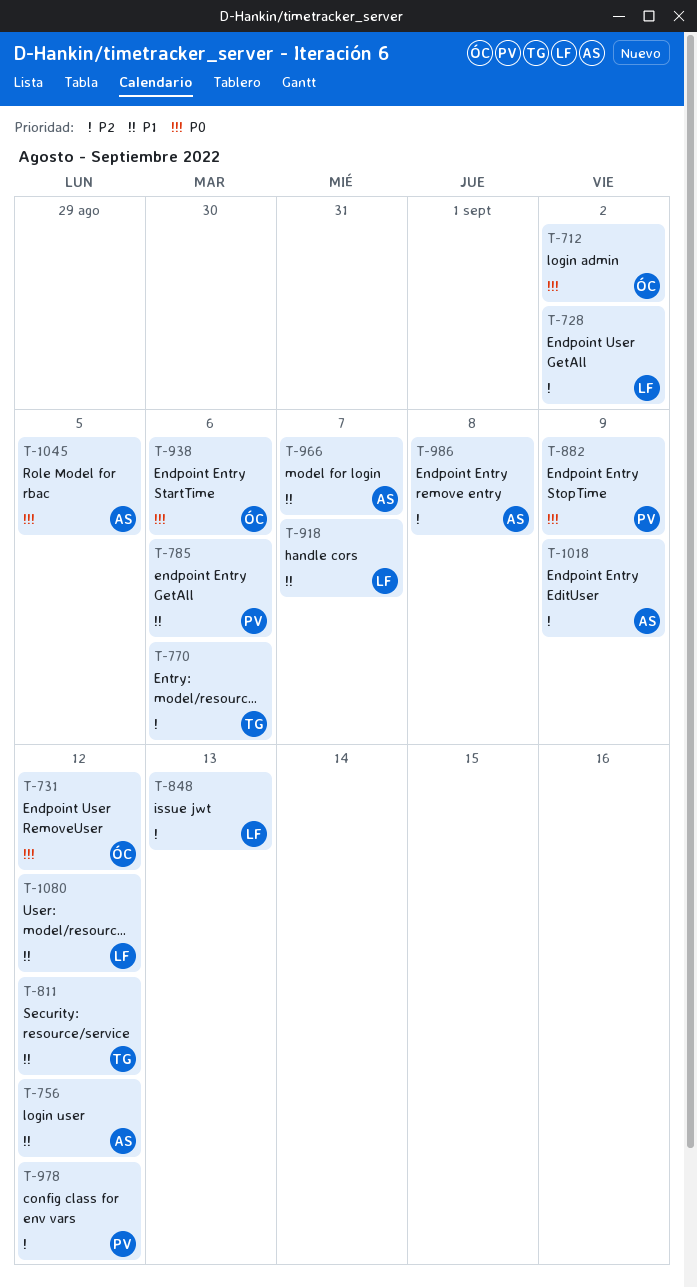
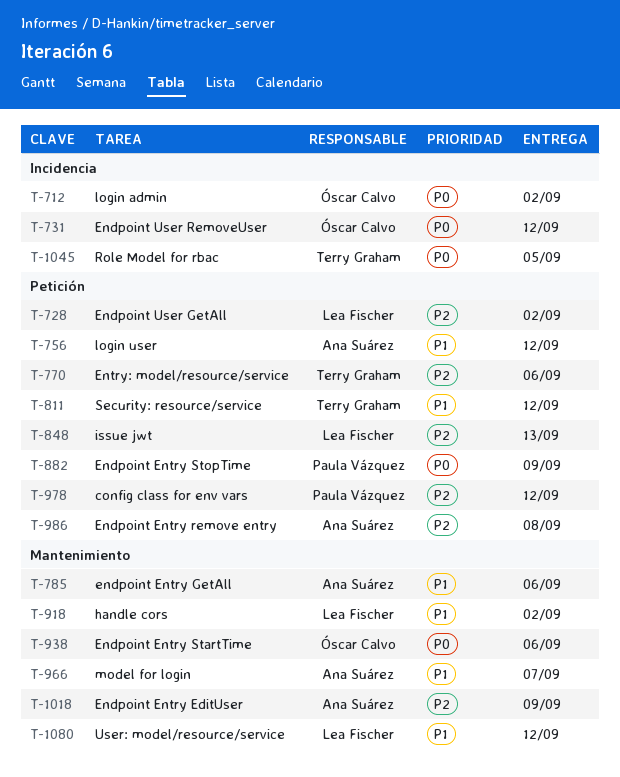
T-785, owner: Paula Vázquez -> Ana Suárez
T-918, due: Sep 7 -> Sep 2
T-1045, owner: Ana Suárez -> Terry Graham

